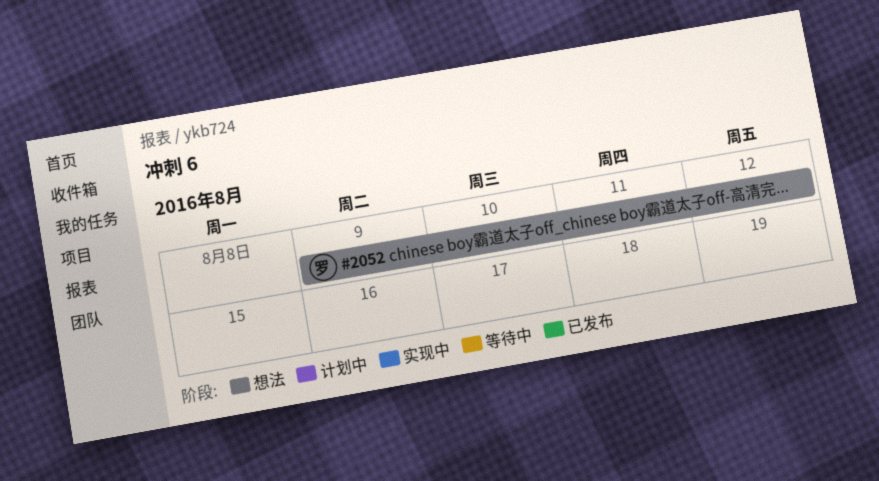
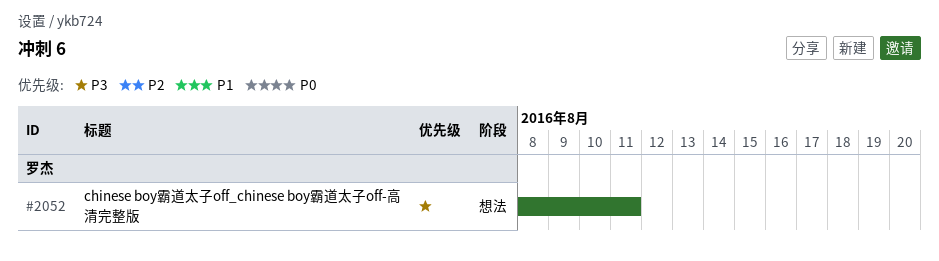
#2052, start: Aug 9 -> Aug 8
#2052, due: Aug 12 -> Aug 11

